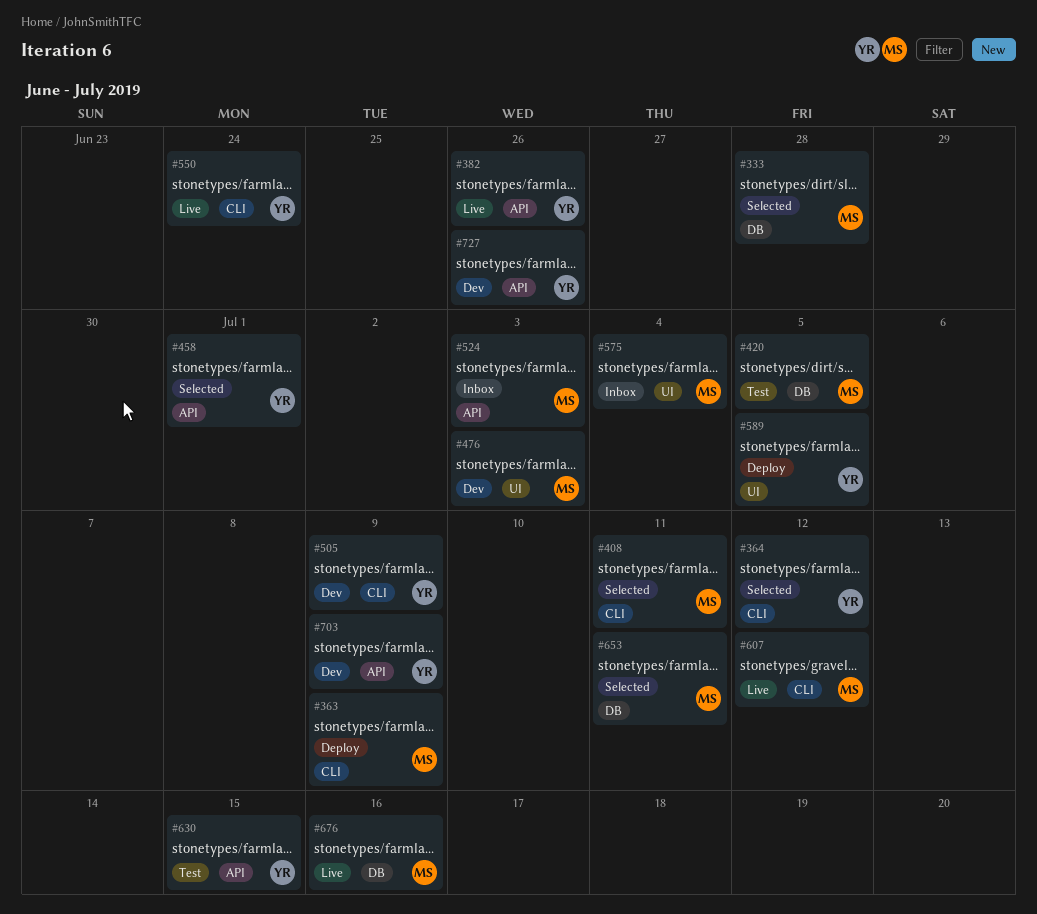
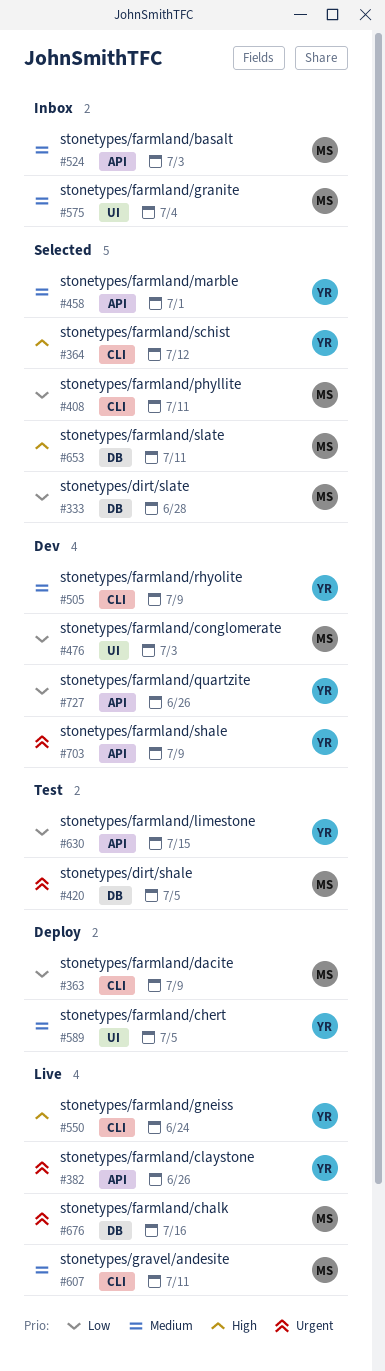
#607, due: Jul 12 -> Jul 11

